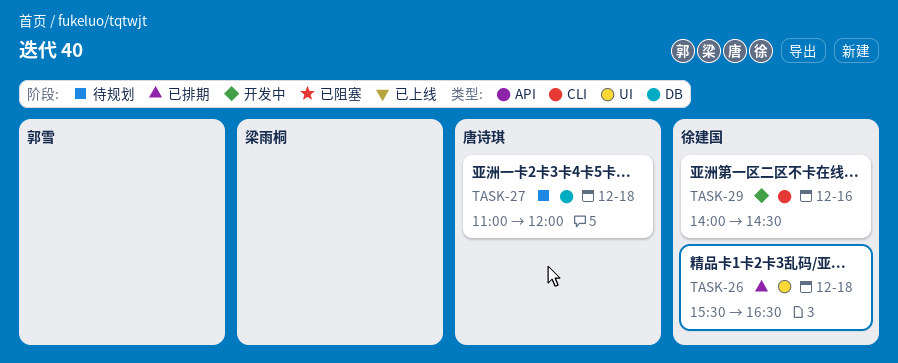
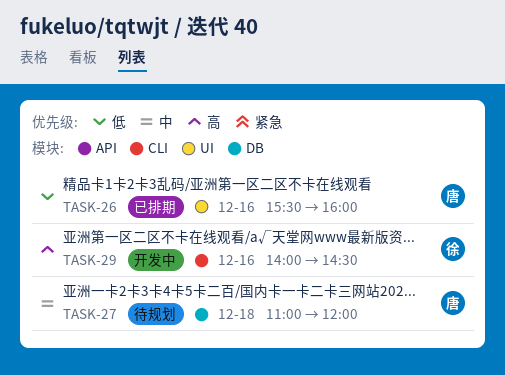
TASK-26, owner: 徐建国 -> 唐诗琪
TASK-26, day: Dec 18 -> Dec 16
TASK-26, ends: 16:30 -> 16:00

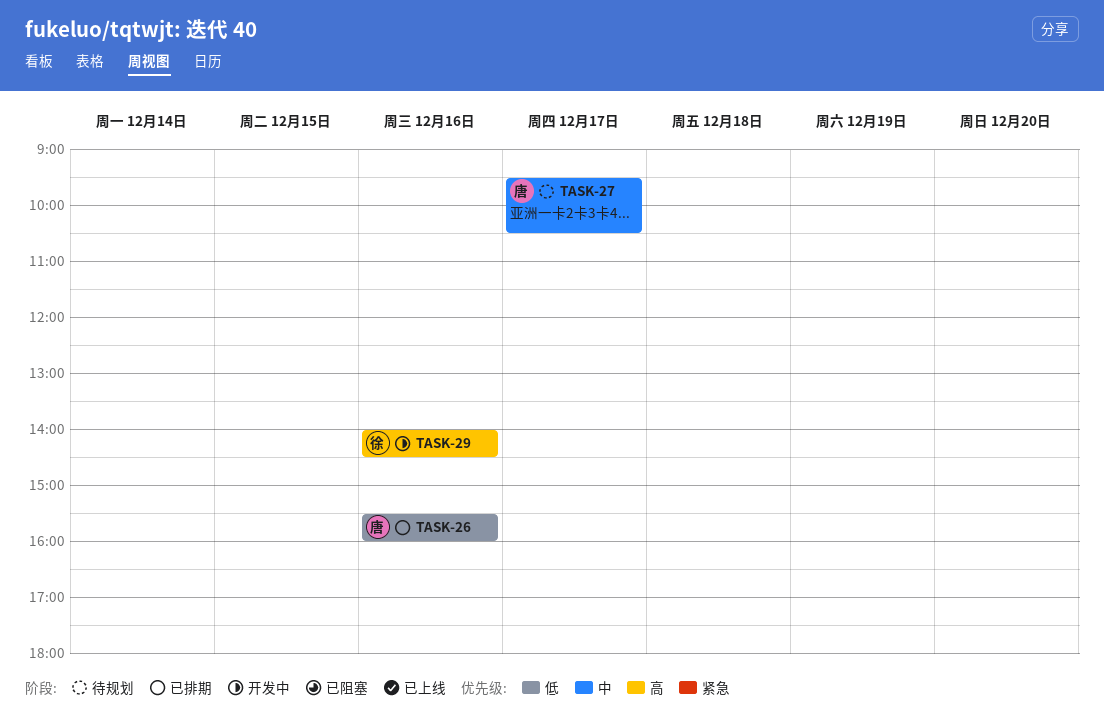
TASK-27, day: Dec 18 -> Dec 17
TASK-27, begins: 11:00 -> 09:30
TASK-27, ends: 12:00 -> 10:30

